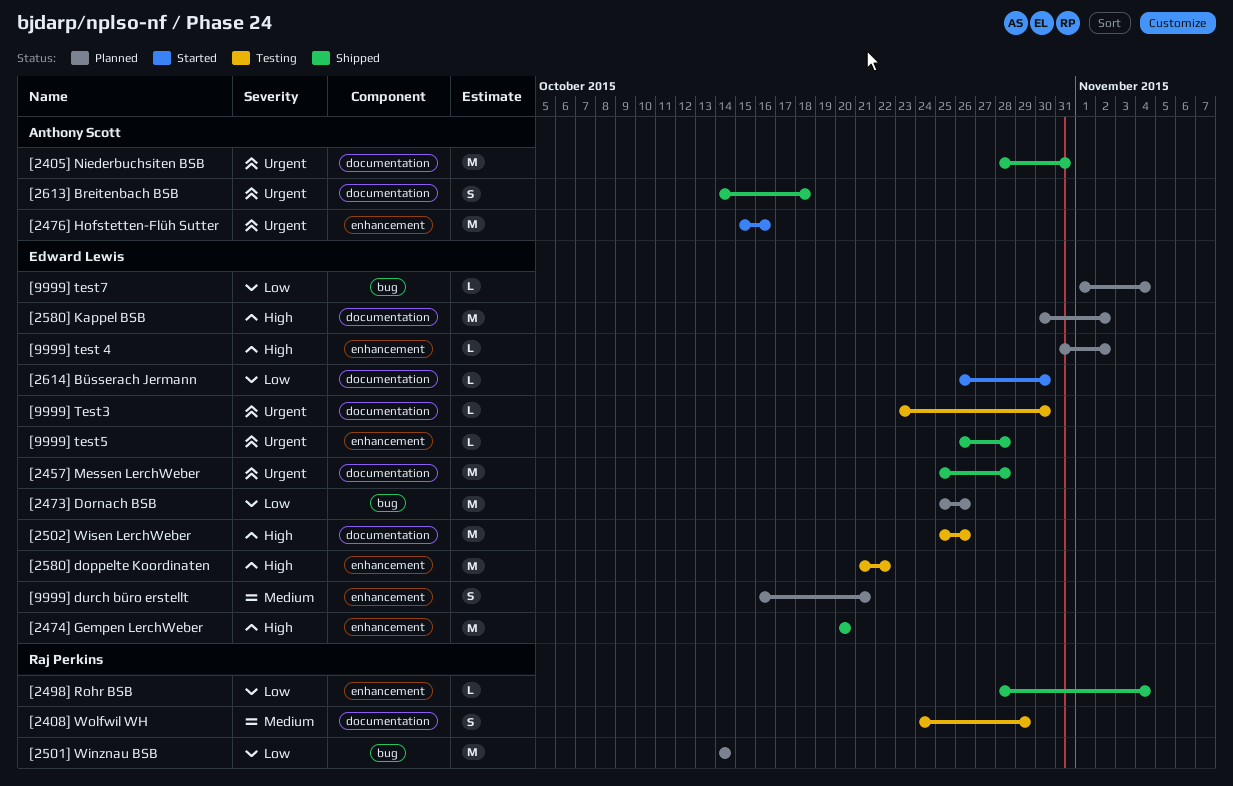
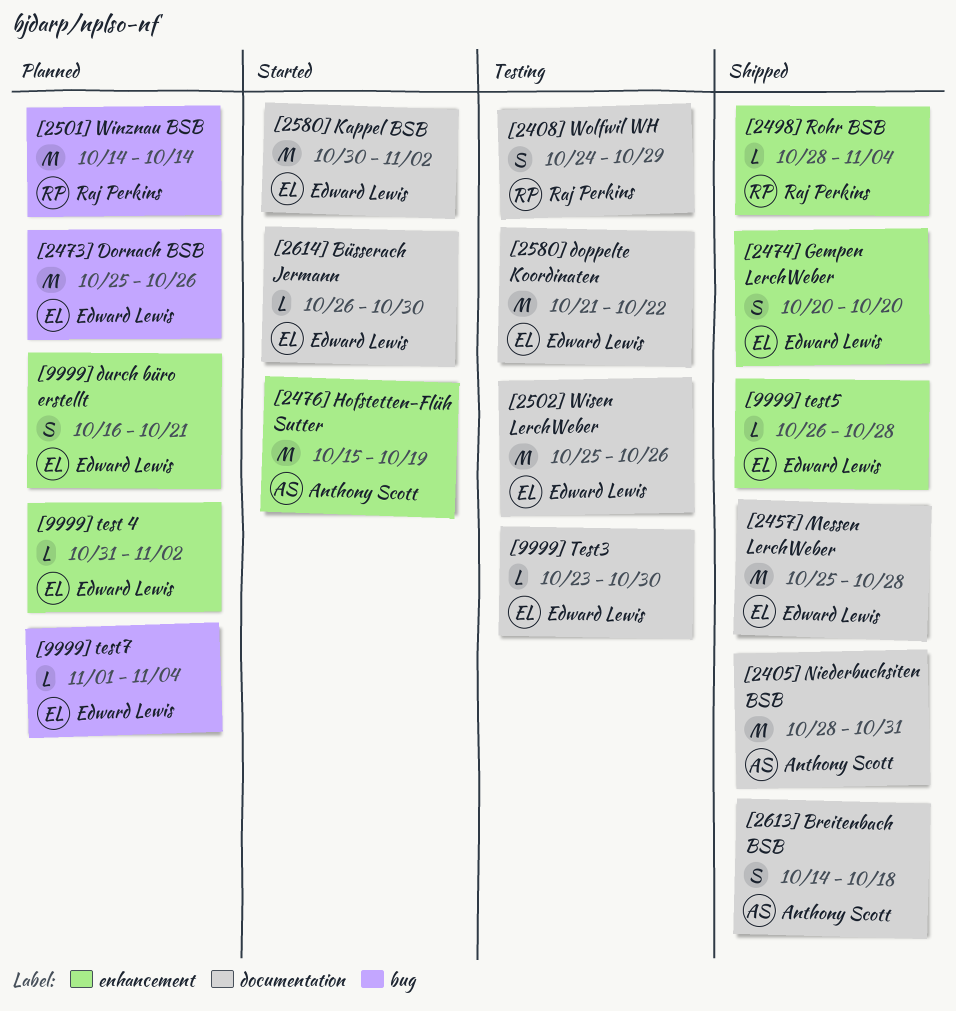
[2474] Gempen LerchWeber, estimate: M -> S
[2476] Hofstetten-Flüh Sutter, due: Oct 16 -> Oct 19
[2580] doppelte Koordinaten, label: enhancement -> documentation
[2580] Kappel BSB, status: Planned -> Started

